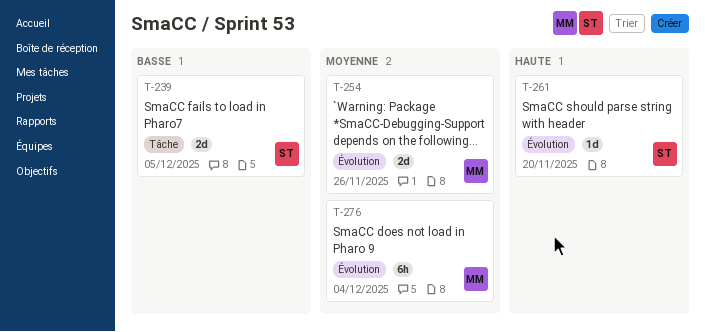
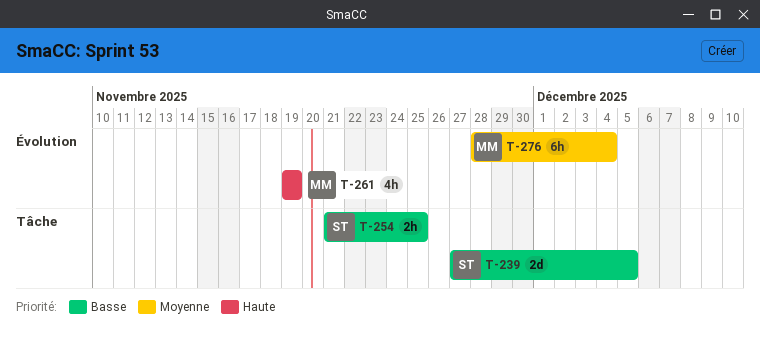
T-254, owner: MM -> ST
T-254, priority: Moyenne -> Basse
T-254, label: Évolution -> Tâche
T-254, estimate: 2d -> 2h
T-254, due: Nov 26 -> Nov 25
T-261, owner: ST -> MM
T-261, estimate: 1d -> 4h
T-261, due: Nov 20 -> Nov 19

